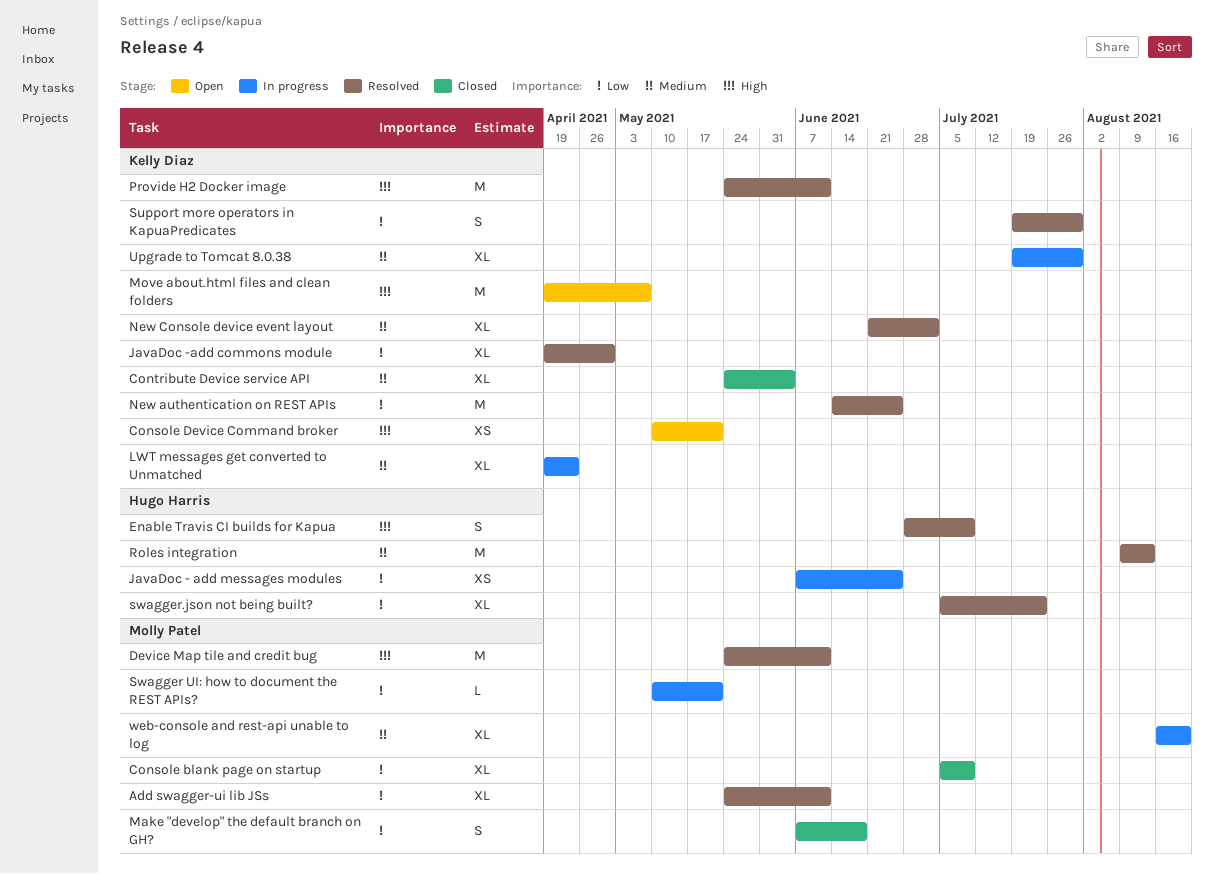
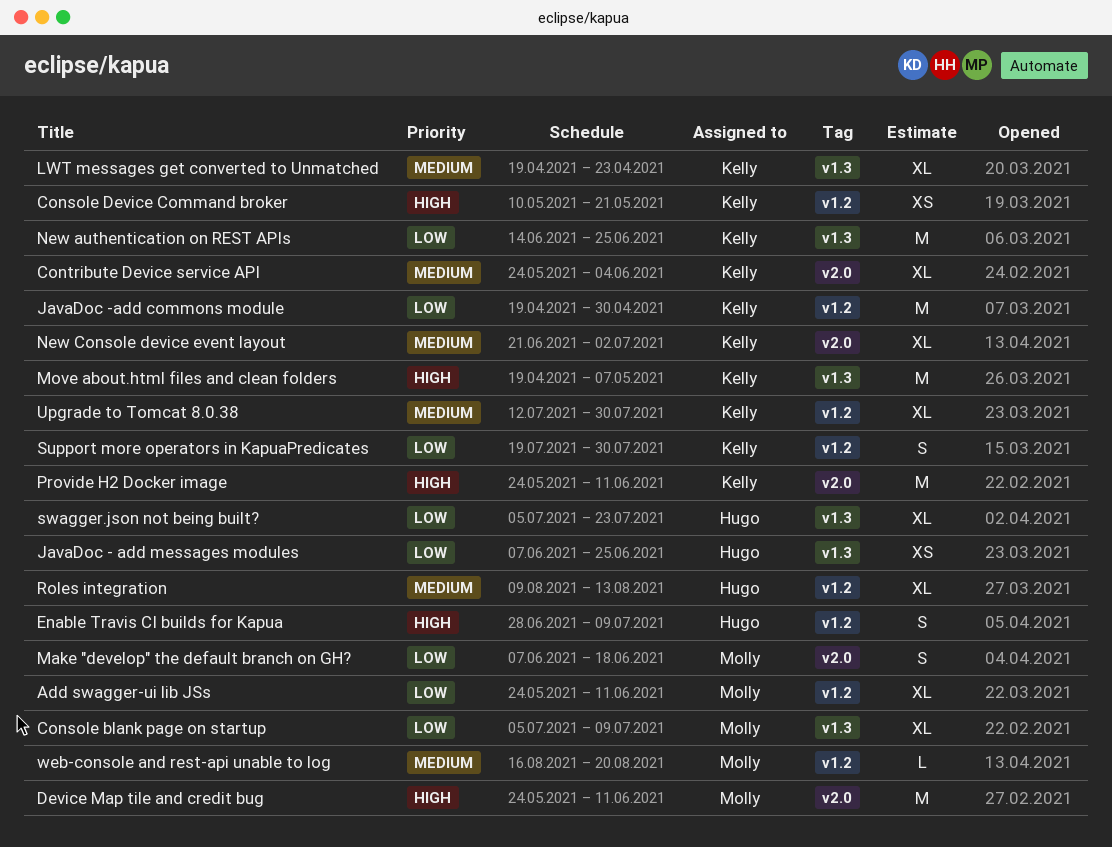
JavaDoc -add commons module, estimate: XL -> M
Roles integration, estimate: M -> XL
Swagger UI: how to document the REST APIs?: present -> none
Upgrade to Tomcat 8.0.38, start: Jul 19 -> Jul 12
web-console and rest-api unable to log, estimate: XL -> L

